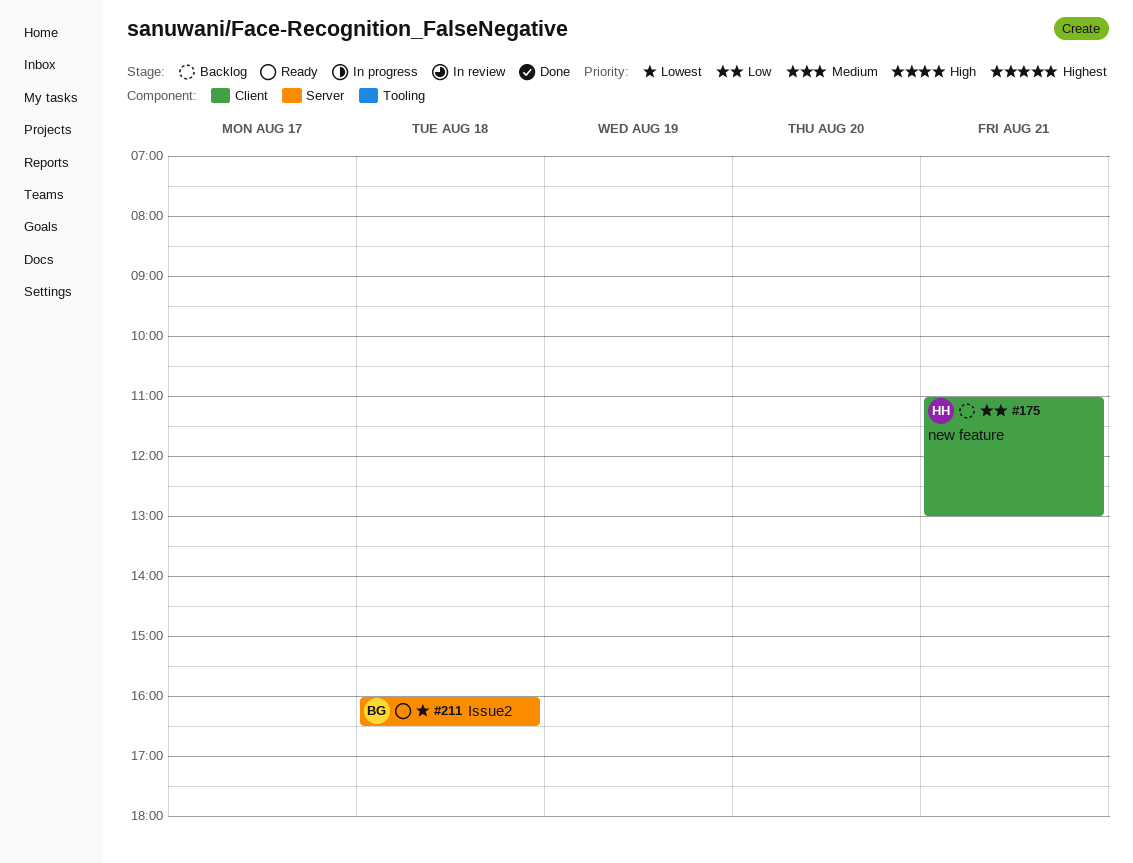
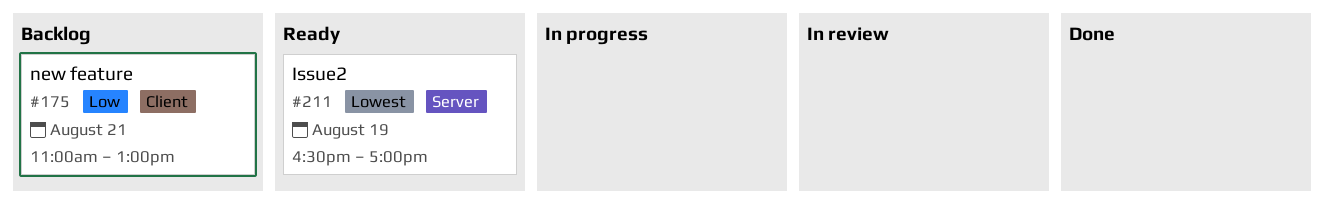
#211, day: Aug 18 -> Aug 19
#211, begins: 16:00 -> 16:30
#211, ends: 16:30 -> 17:00

